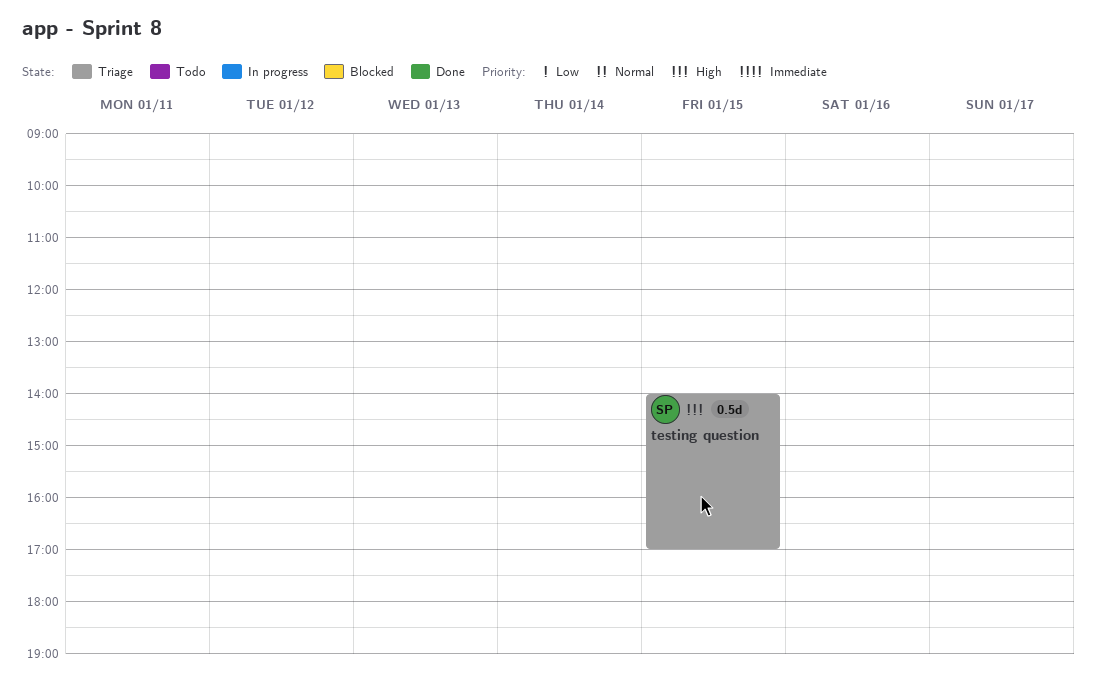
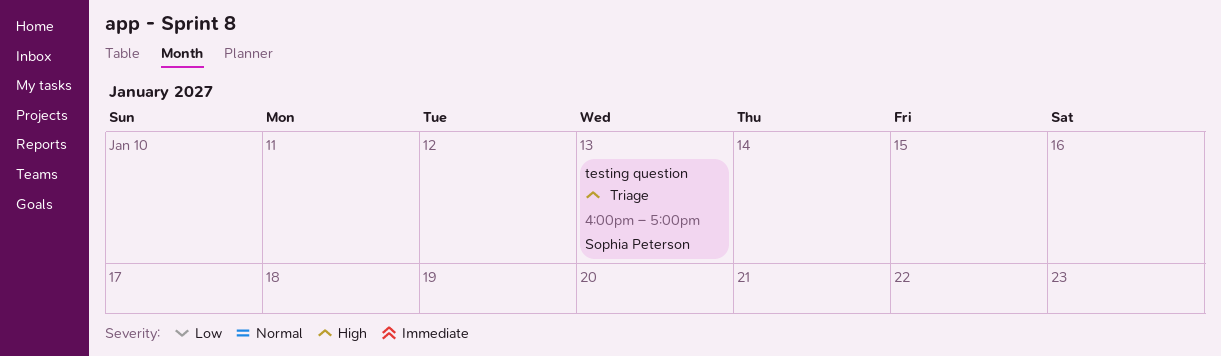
testing question, day: Jan 15 -> Jan 13
testing question, begins: 14:00 -> 16:00

